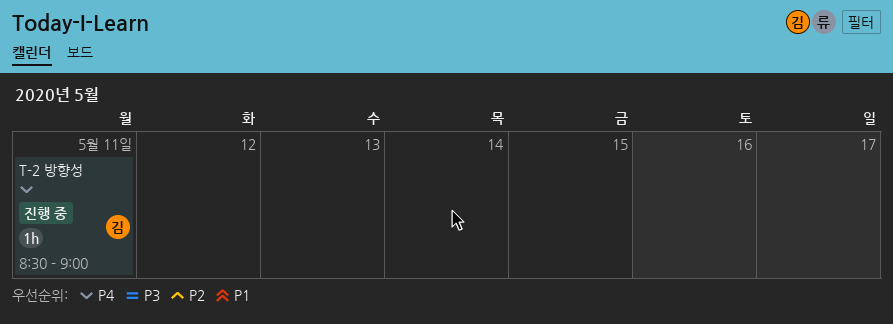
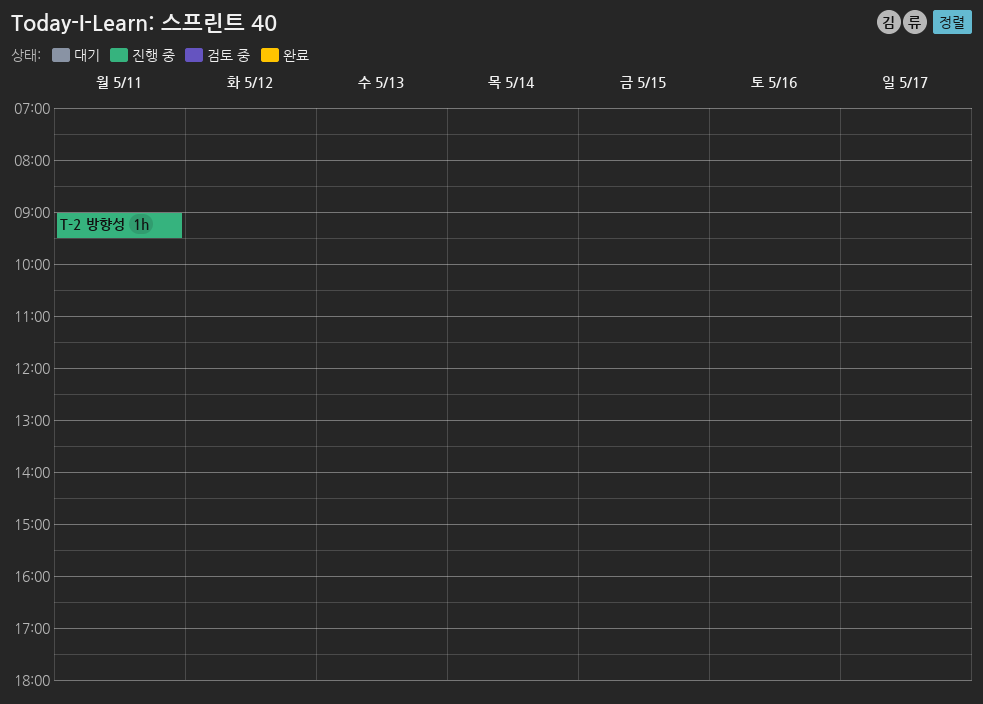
T-2, begins: 08:30 -> 09:00
T-2, ends: 09:00 -> 09:30

